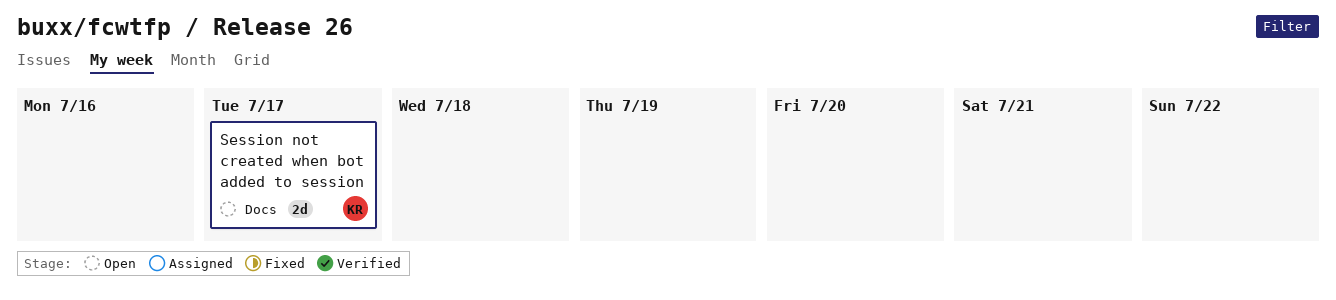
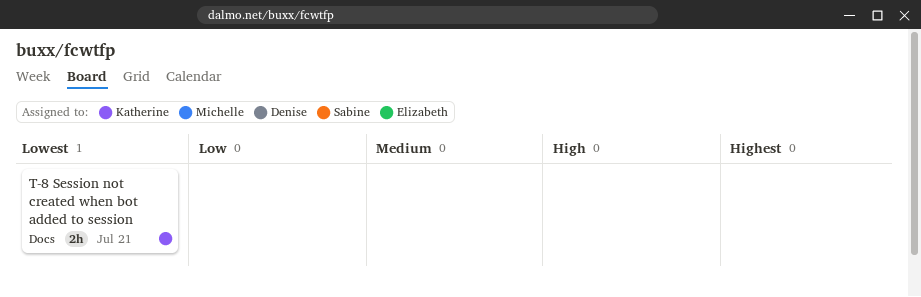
Session not created when bot added to session, estimate: 2d -> 2h
Session not created when bot added to session, due: Jul 17 -> Jul 21

